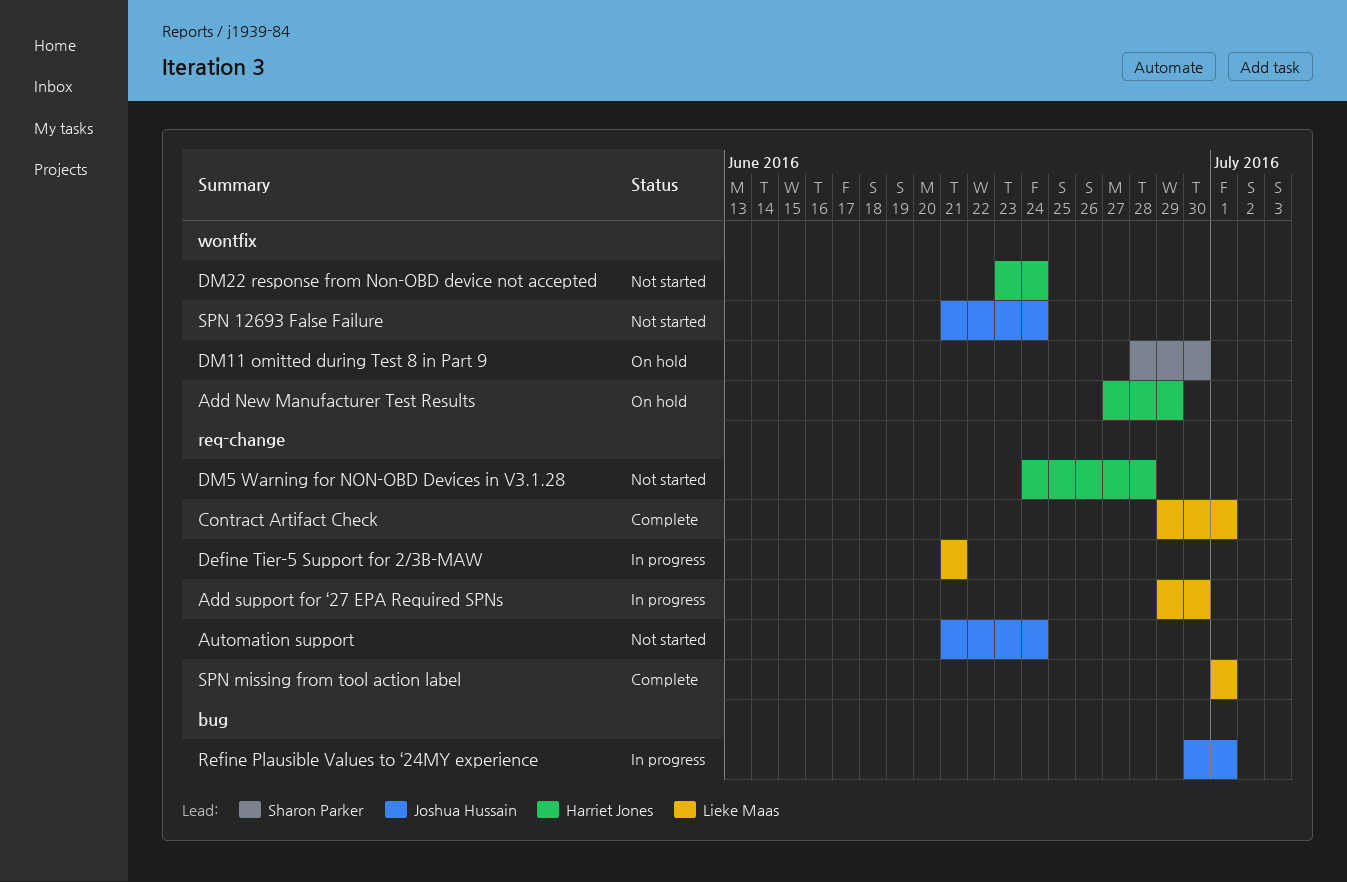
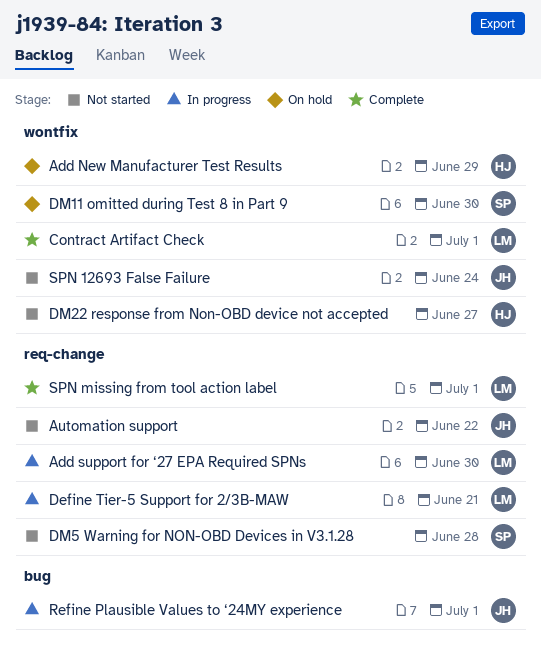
Automation support, due: Jun 24 -> Jun 22
Contract Artifact Check, label: req-change -> wontfix
DM22 response from Non-OBD device not accepted, due: Jun 24 -> Jun 27
DM5 Warning for NON-OBD Devices in V3.1.28, owner: Harriet Jones -> Sharon Parker

